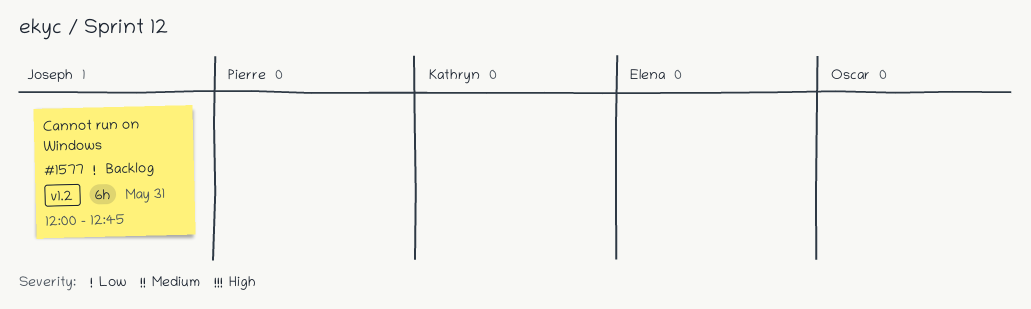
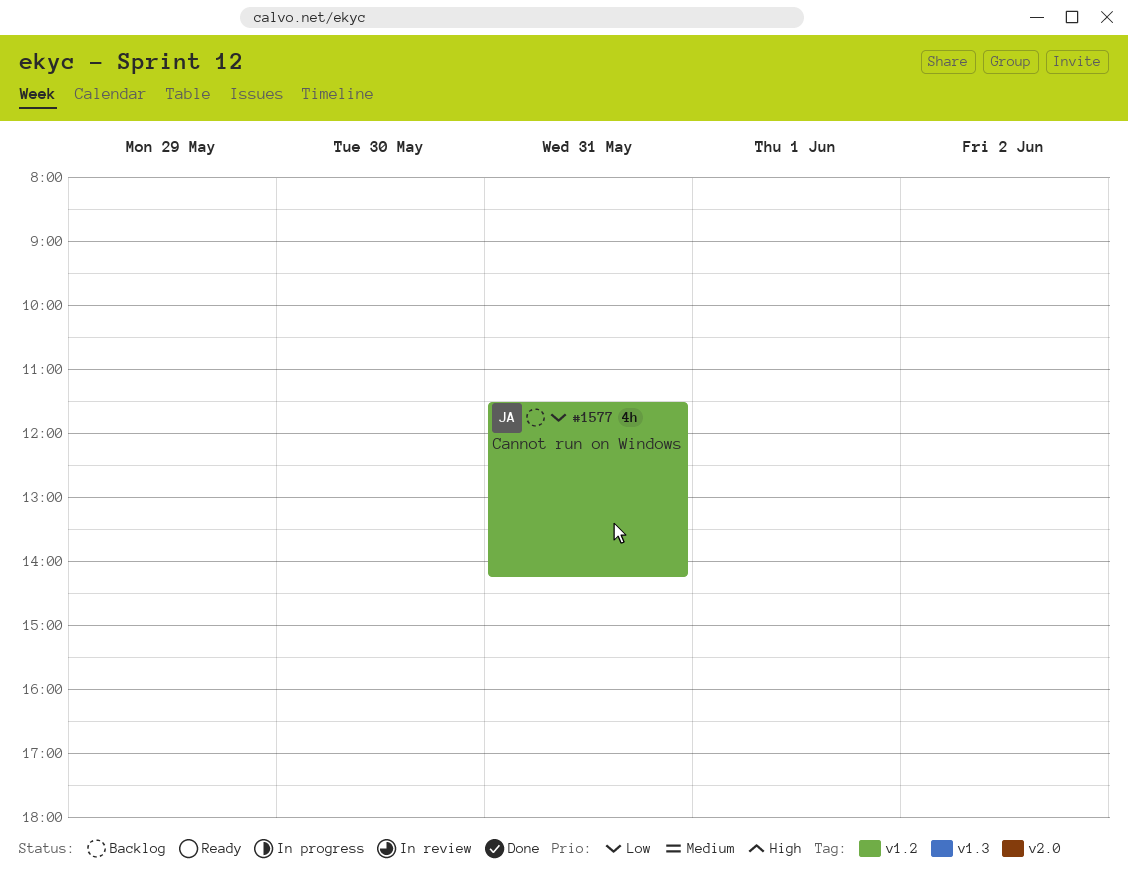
#1577, estimate: 6h -> 4h
#1577, begins: 12:00 -> 11:30
#1577, ends: 12:45 -> 14:15

